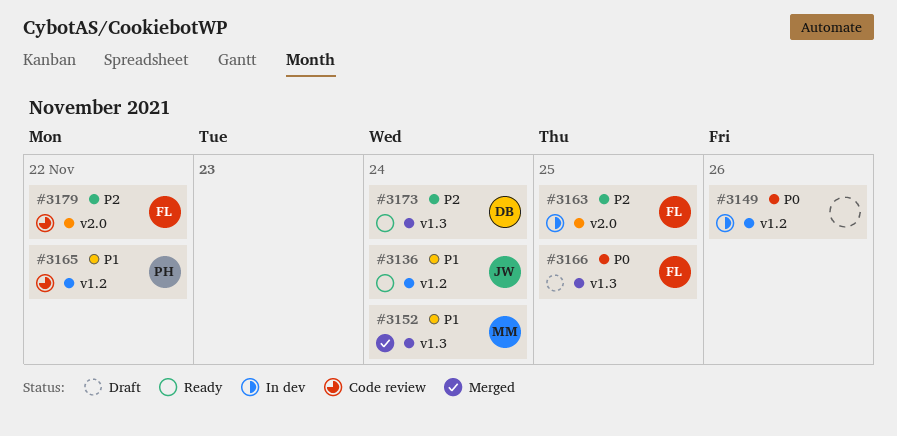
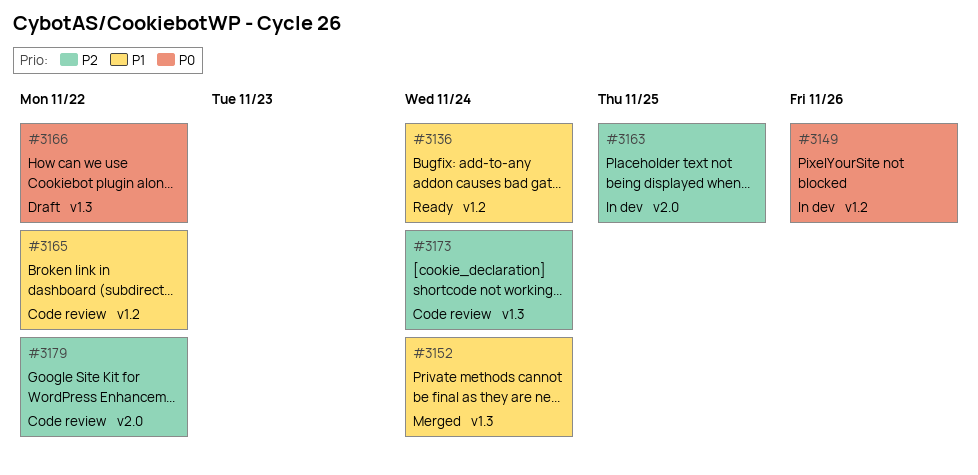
#3166, due: Nov 25 -> Nov 22
#3173, status: Ready -> Code review

